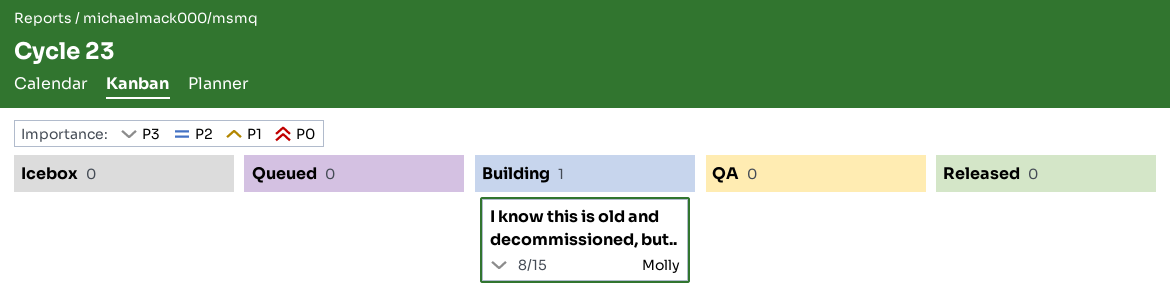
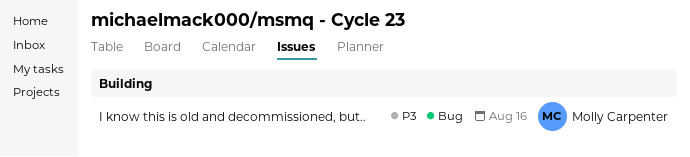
I know this is old and decommissioned, but.., due: Aug 15 -> Aug 16

